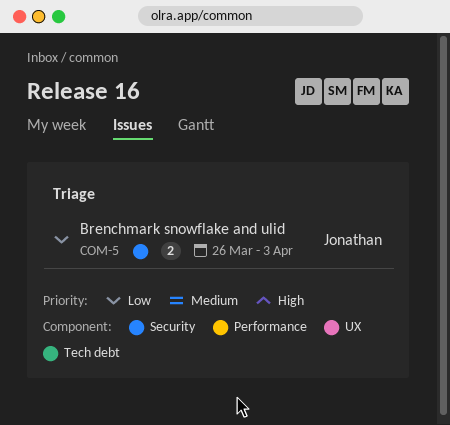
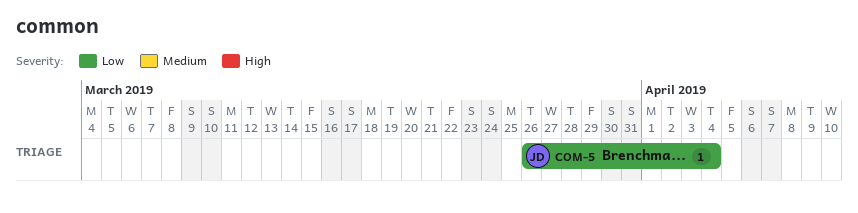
COM-5, estimate: 2 -> 1
COM-5, due: Apr 3 -> Apr 4

